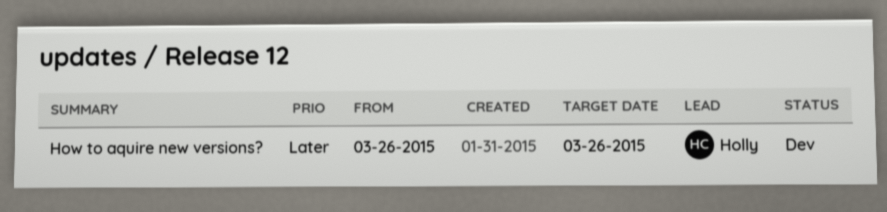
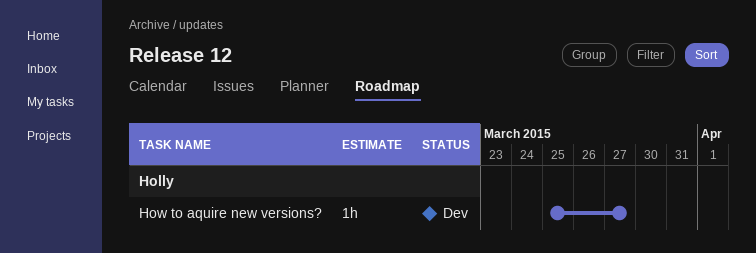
How to aquire new versions?, start: Mar 26 -> Mar 25
How to aquire new versions?, due: Mar 26 -> Mar 27

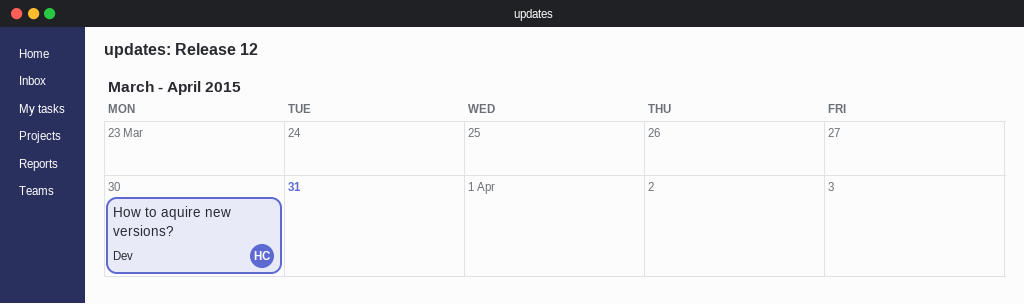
How to aquire new versions?, due: Mar 27 -> Mar 30

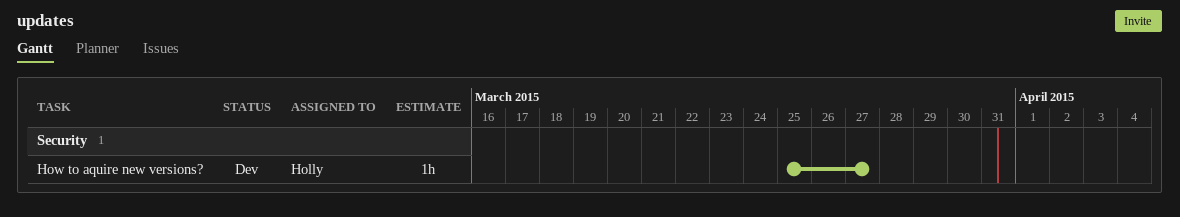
How to aquire new versions?, due: Mar 30 -> Mar 27

